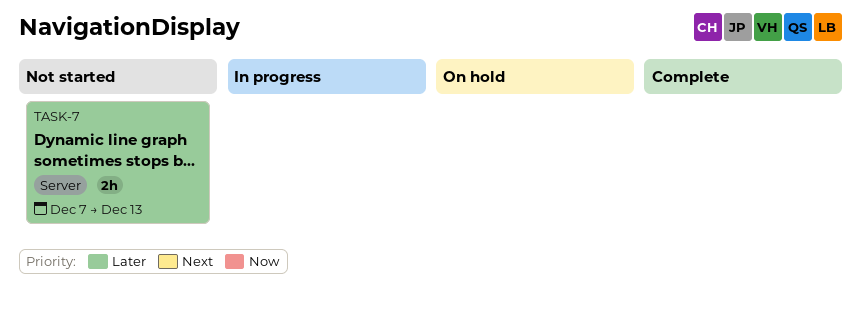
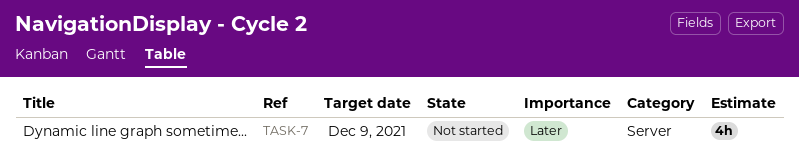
TASK-7, estimate: 2h -> 4h
TASK-7, due: Dec 13 -> Dec 9

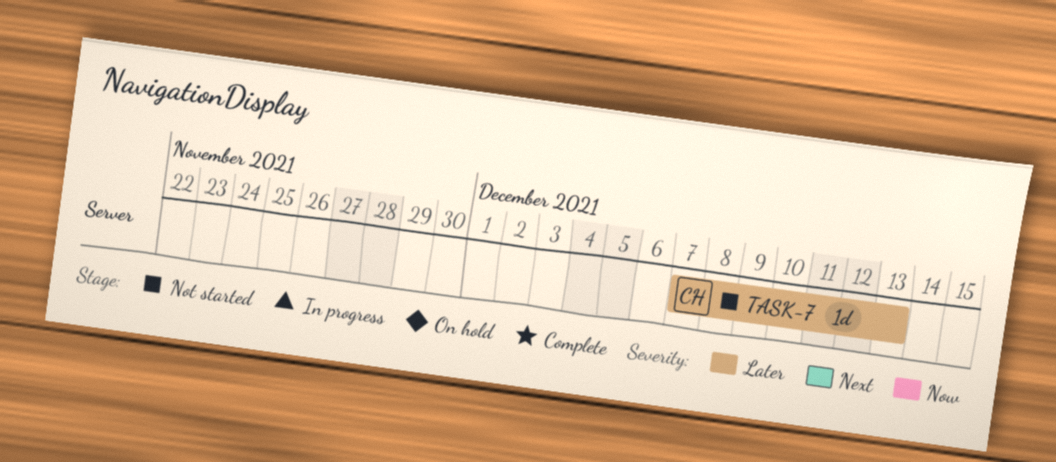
TASK-7, estimate: 4h -> 1d
TASK-7, due: Dec 9 -> Dec 13

